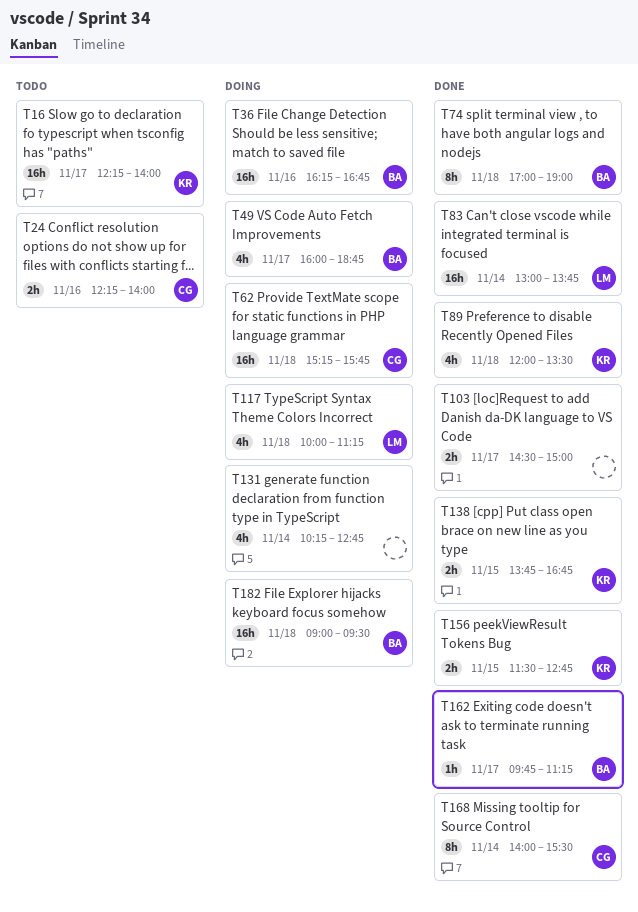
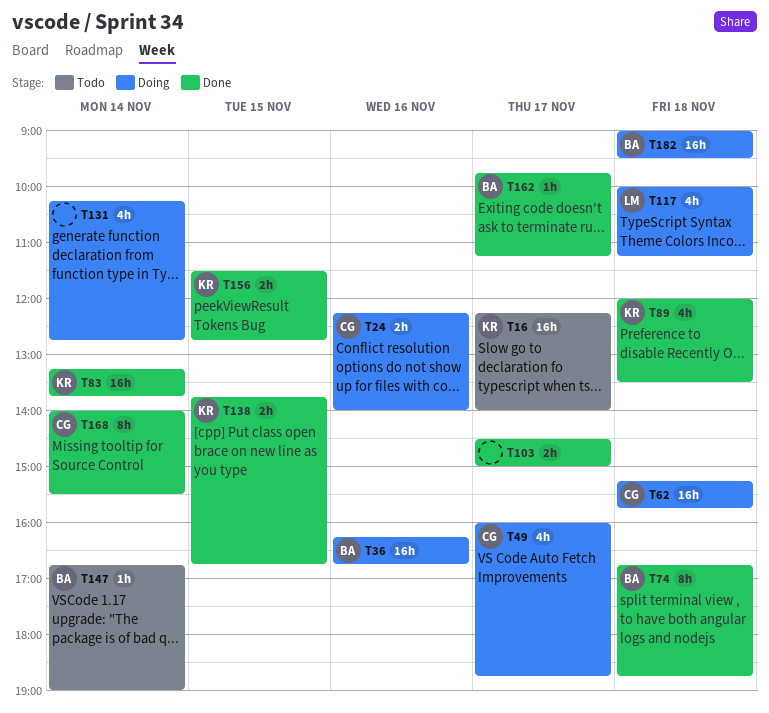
T24, status: Todo -> Doing
T49, owner: BA -> CG
T74, begins: 17:00 -> 16:45
T74, ends: 19:00 -> 18:45
T83, owner: LM -> KR
T83, begins: 13:00 -> 13:15
T147: none -> present

